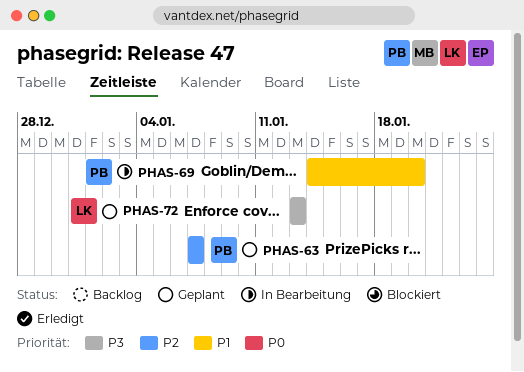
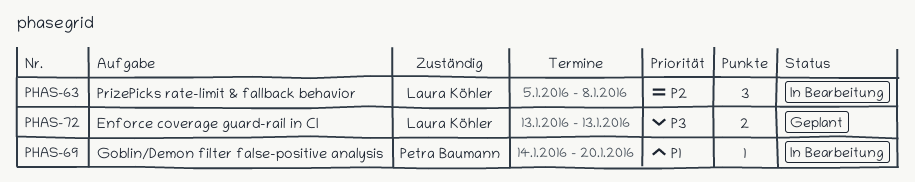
PHAS-63, status: Geplant -> In Bearbeitung
PHAS-63, owner: Petra Baumann -> Laura Köhler
PHAS-63, start: Jan 7 -> Jan 5
PHAS-63, due: Jan 7 -> Jan 8

